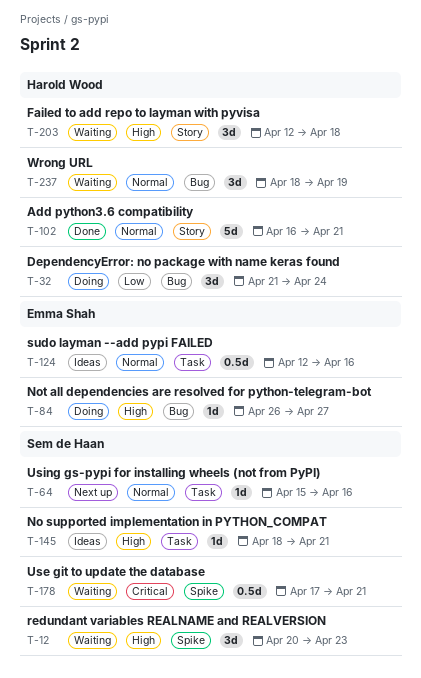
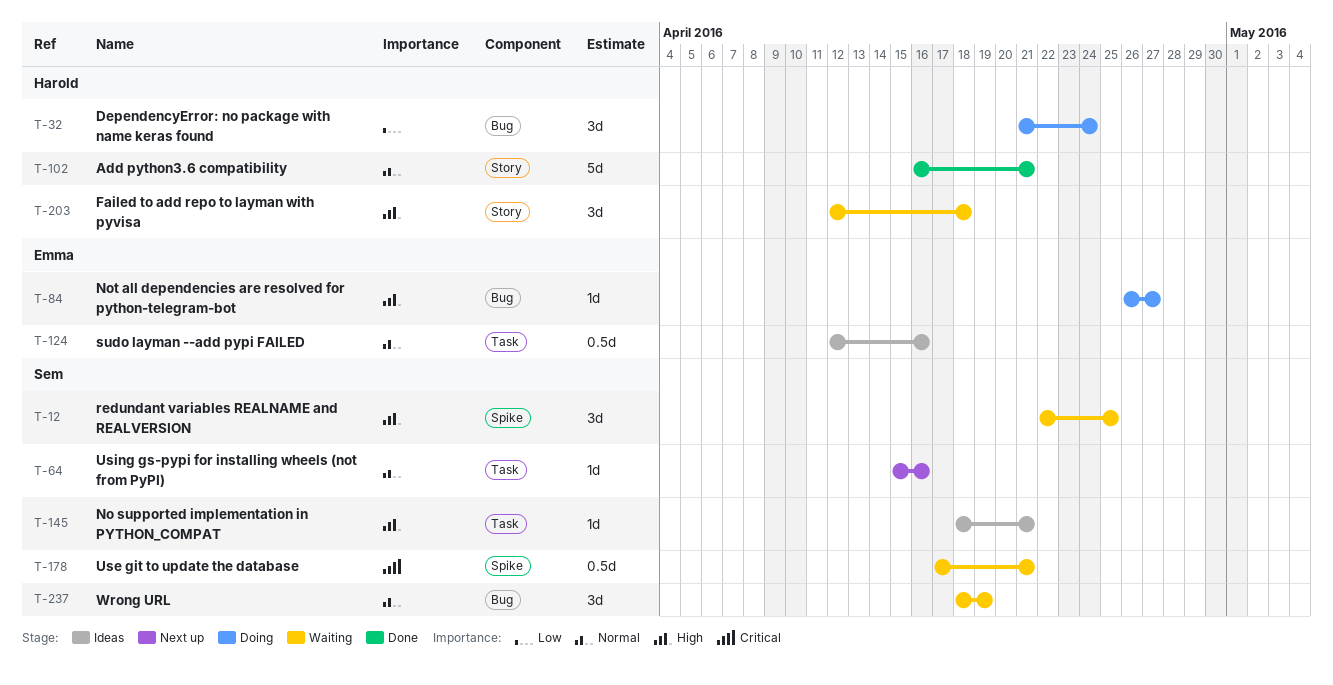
T-12, start: Apr 20 -> Apr 22
T-12, due: Apr 23 -> Apr 25
T-237, owner: Harold Wood -> Sem de Haan

